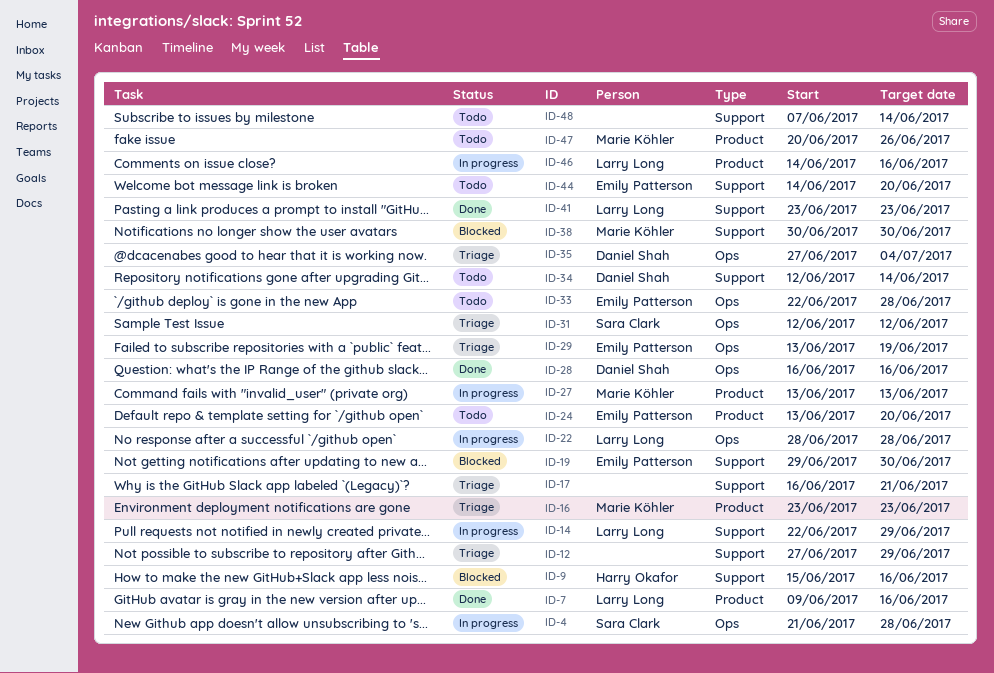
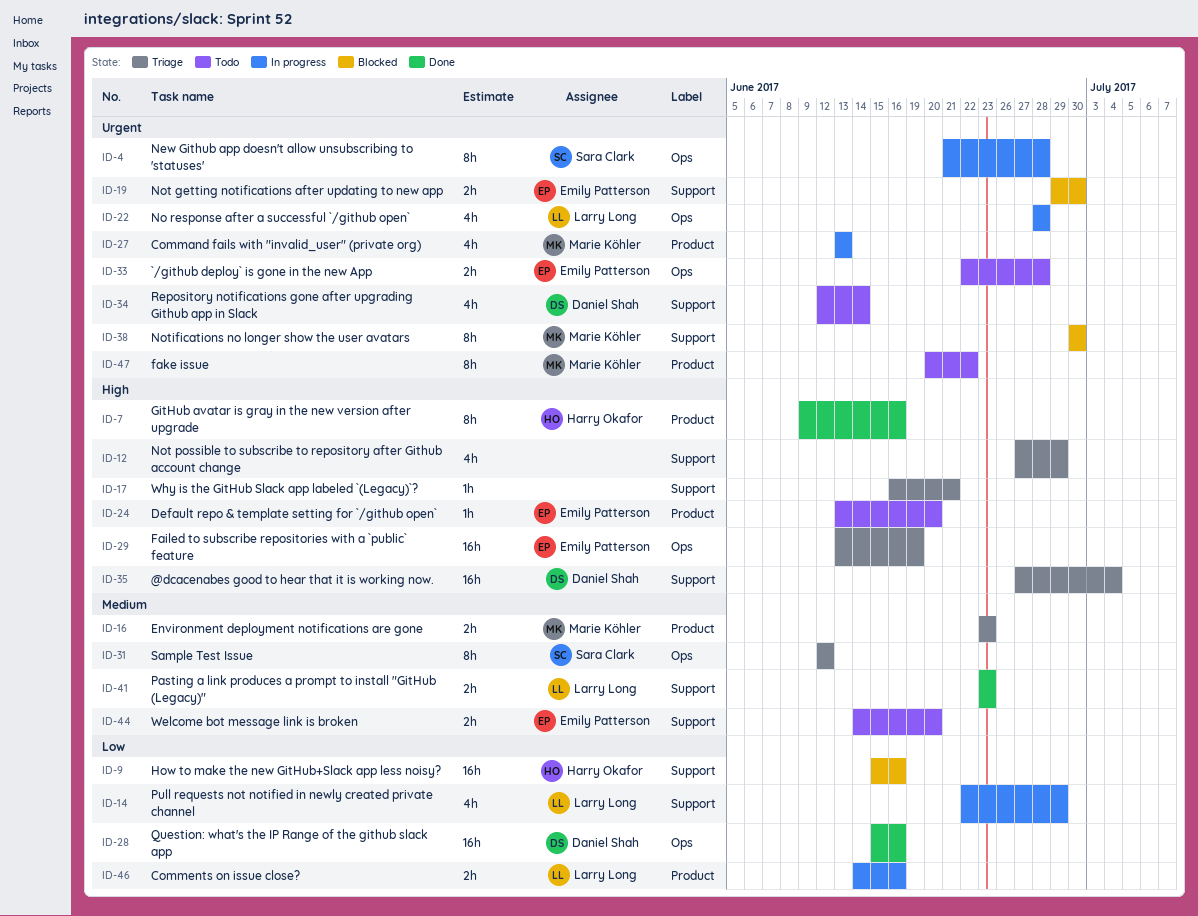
ID-7, owner: Larry Long -> Harry Okafor
ID-28, start: Jun 16 -> Jun 15
ID-35, label: Ops -> Support
ID-47, due: Jun 26 -> Jun 22
ID-48: present -> none

